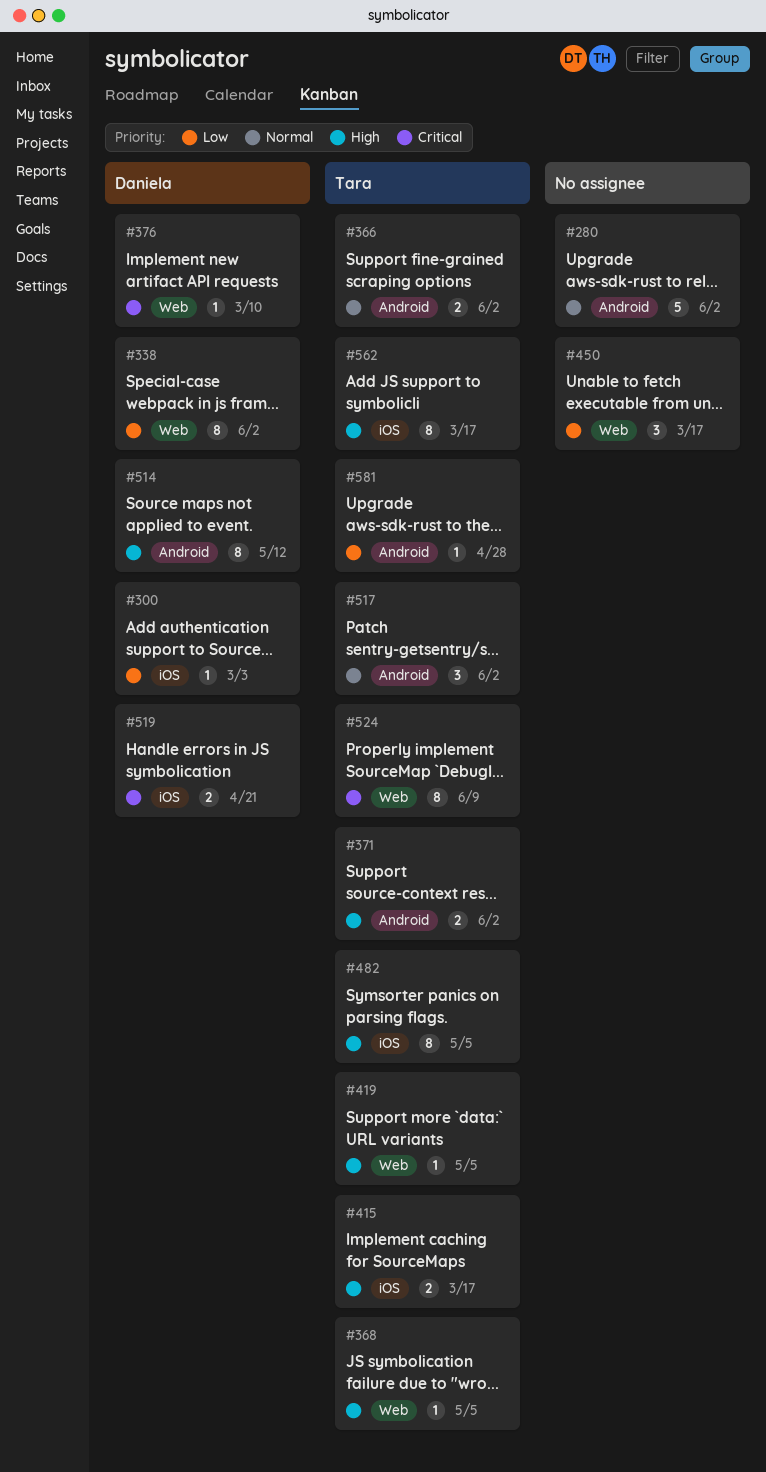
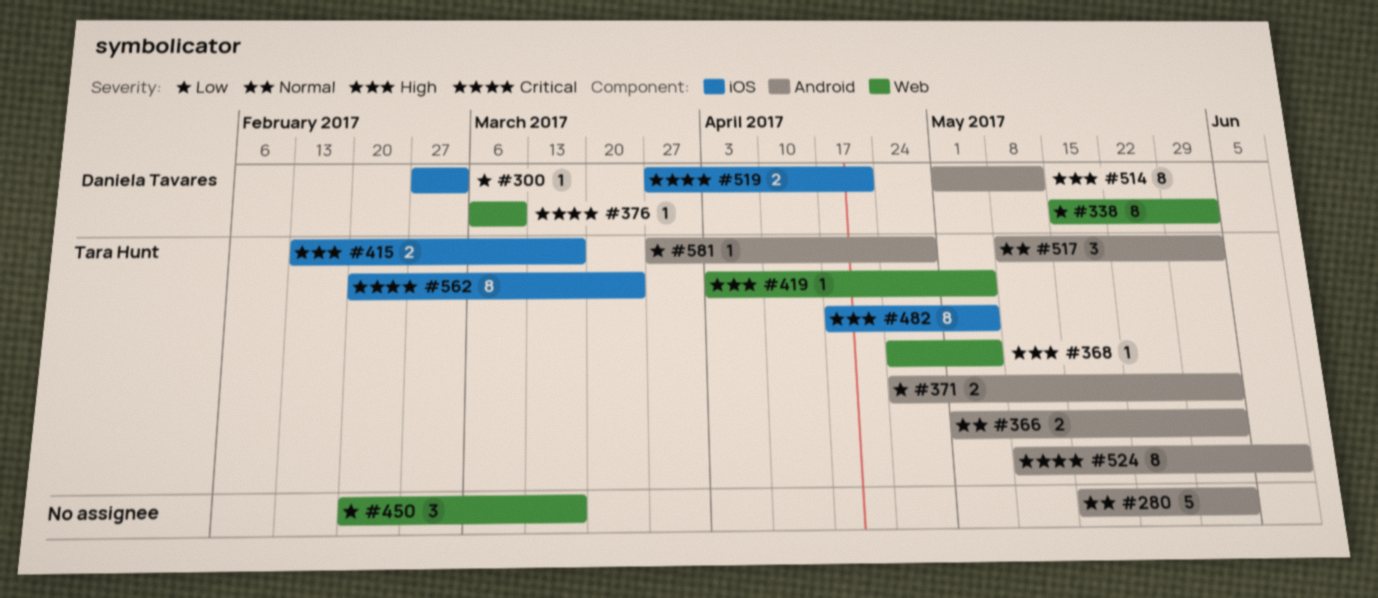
#371, priority: High -> Low
#524, label: Web -> Android
#562, priority: High -> Critical
#562, due: Mar 17 -> Mar 24

